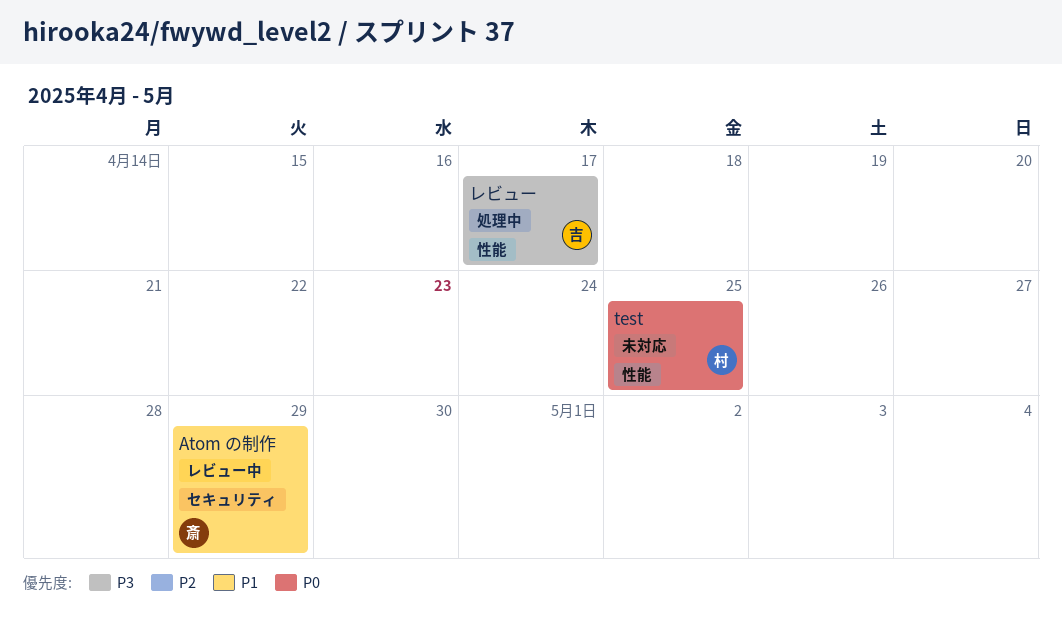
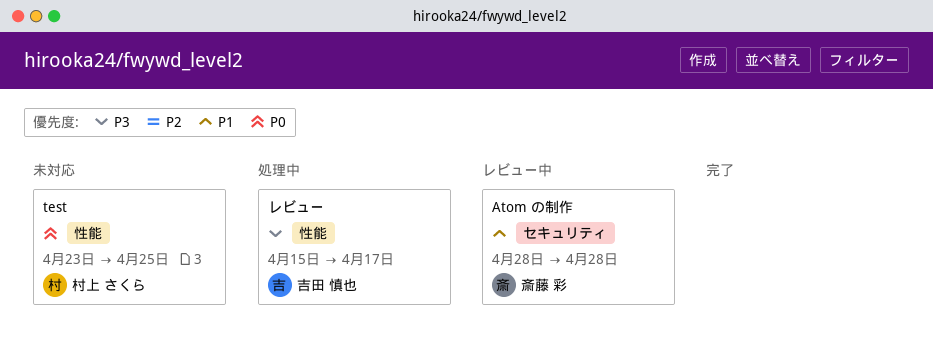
Atom の制作, due: Apr 29 -> Apr 28

